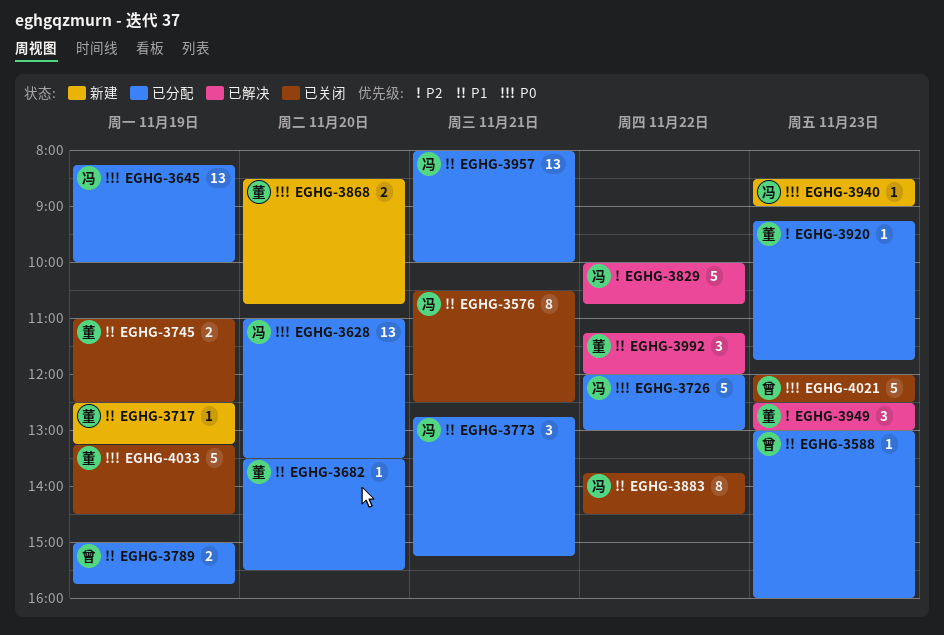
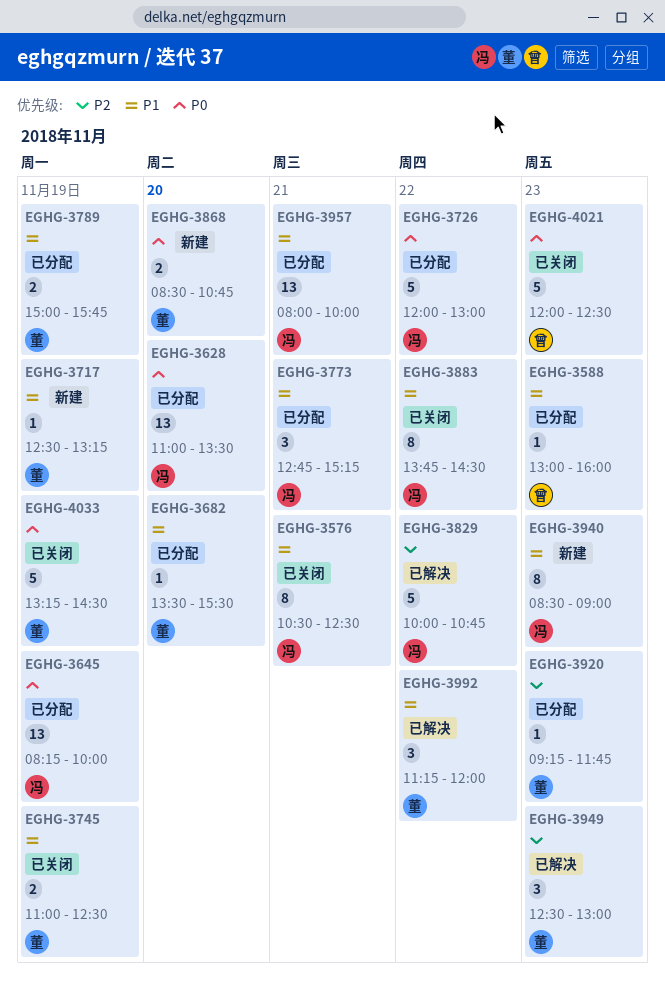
EGHG-3789, owner: 曾 -> 董
EGHG-3940, priority: P0 -> P1
EGHG-3940, estimate: 1 -> 8

